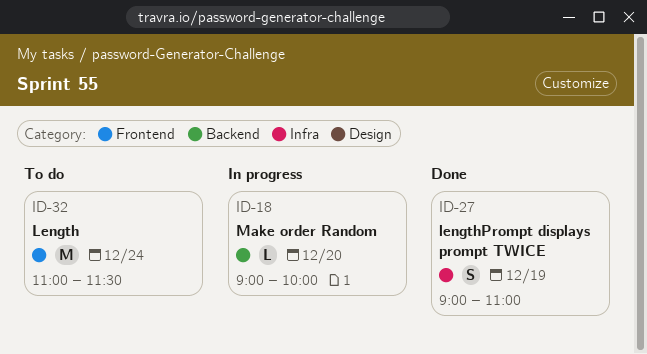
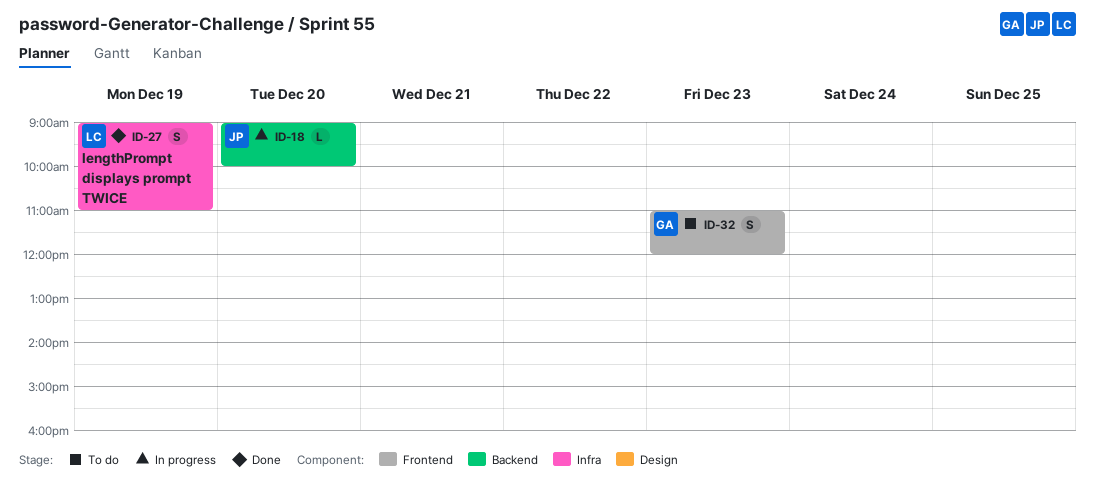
ID-32, estimate: M -> S
ID-32, day: Dec 24 -> Dec 23
ID-32, ends: 11:30 -> 12:00

